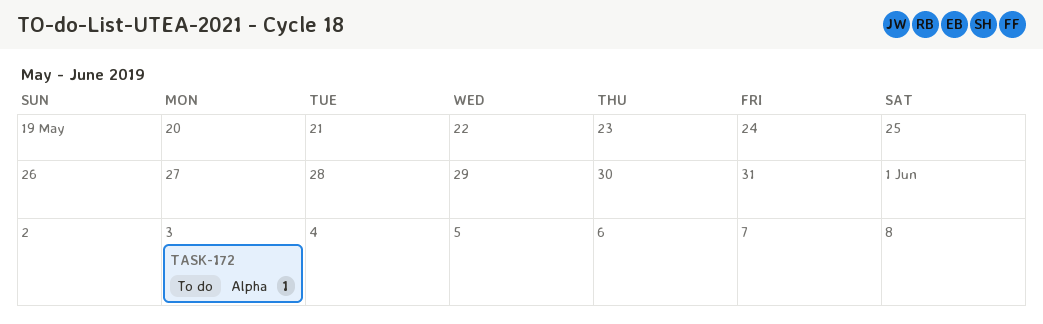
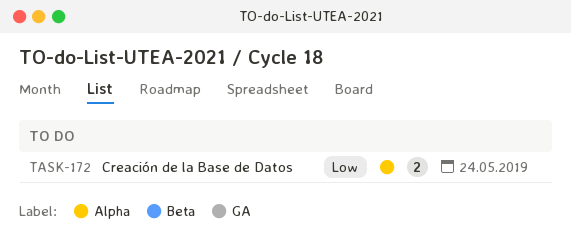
TASK-172, estimate: 1 -> 2
TASK-172, due: Jun 3 -> May 24

